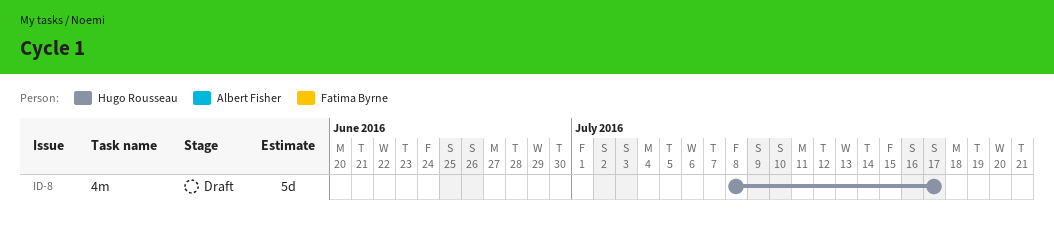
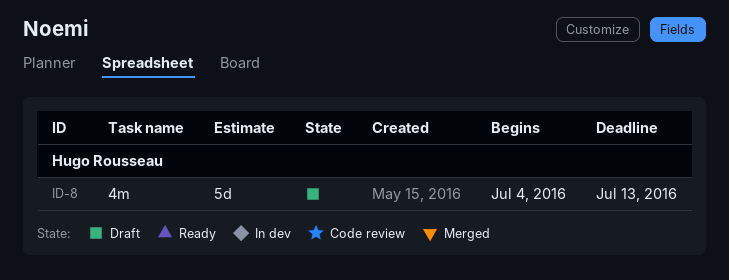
ID-8, start: Jul 8 -> Jul 4
ID-8, due: Jul 17 -> Jul 13

